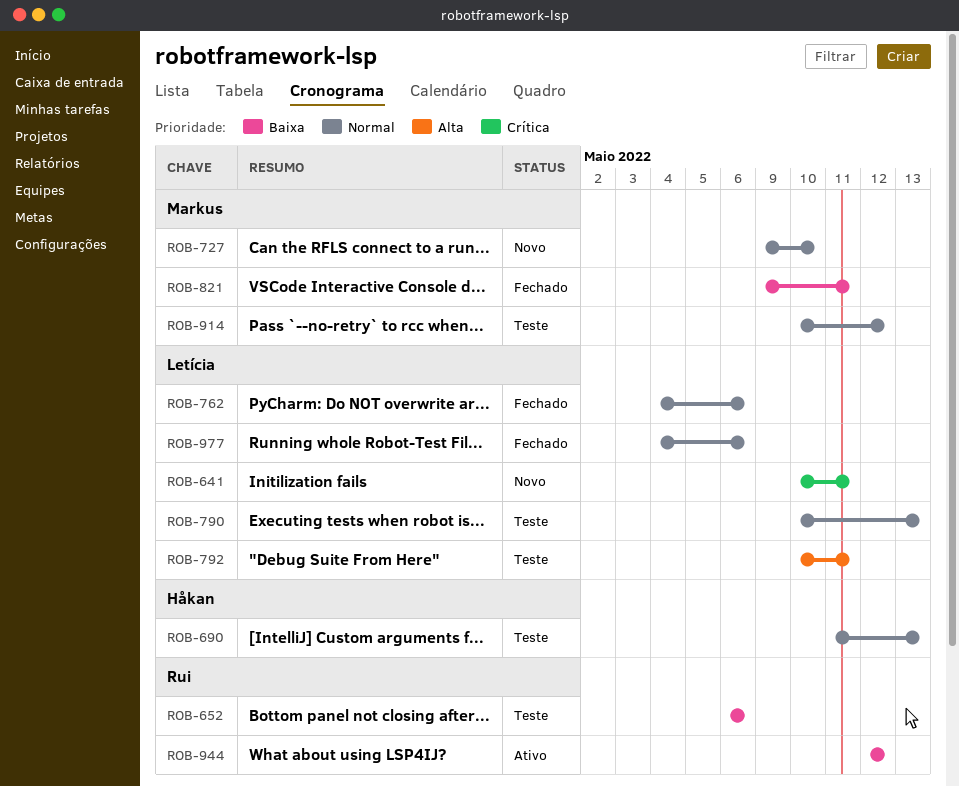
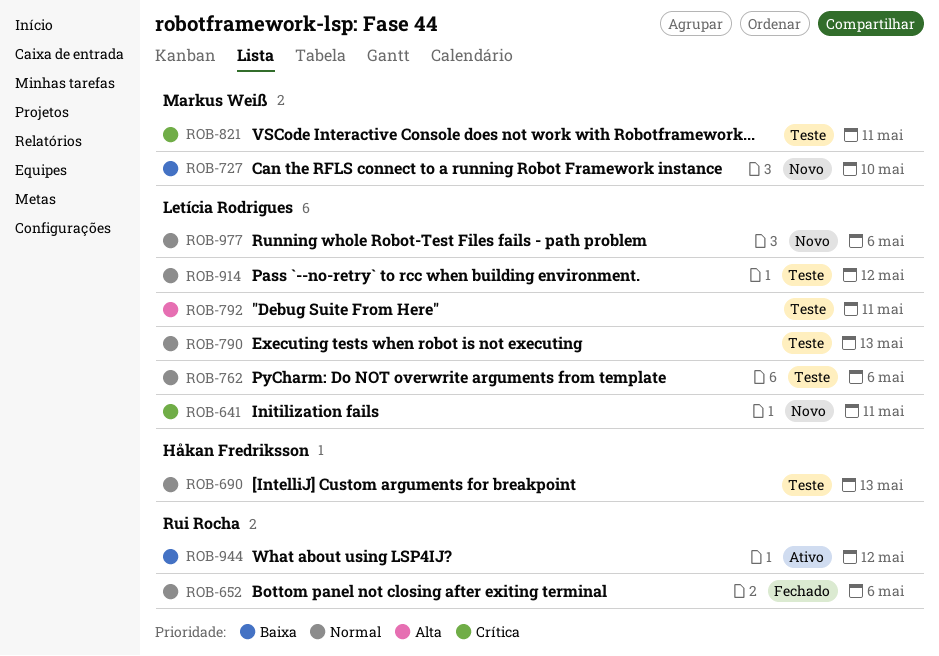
ROB-652, status: Teste -> Fechado
ROB-652, priority: Baixa -> Normal
ROB-727, priority: Normal -> Baixa
ROB-762, status: Fechado -> Teste
ROB-821, status: Fechado -> Teste
ROB-821, priority: Baixa -> Crítica
ROB-914, owner: Markus Weiß -> Letícia Rodrigues
ROB-977, status: Fechado -> Novo

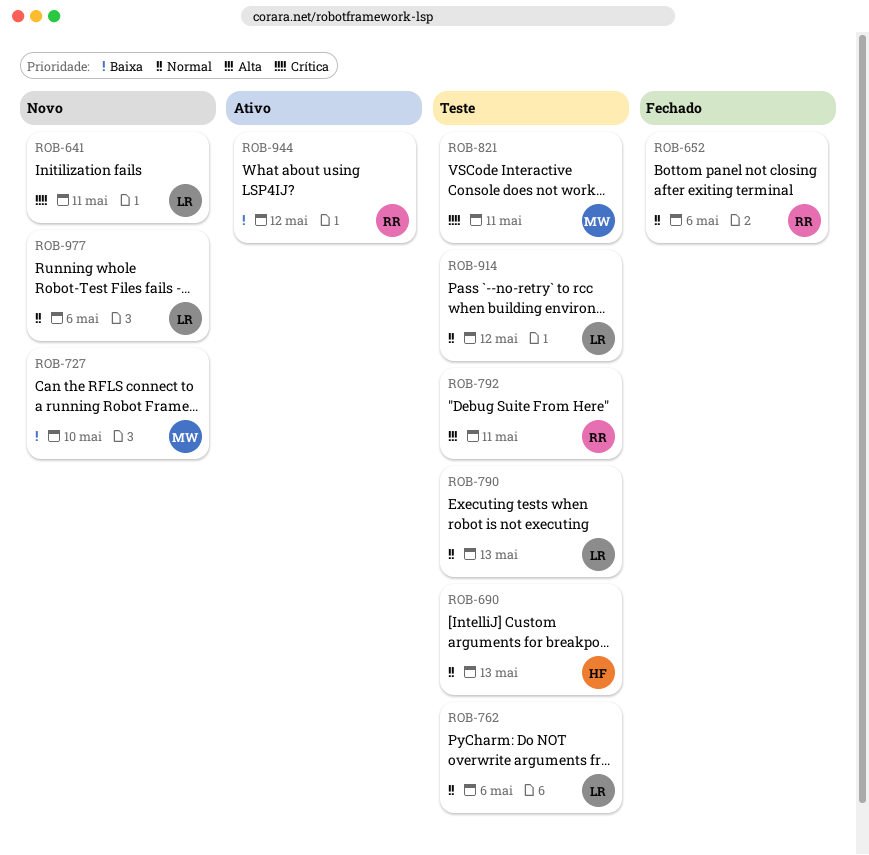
ROB-792, owner: Letícia Rodrigues -> Rui Rocha

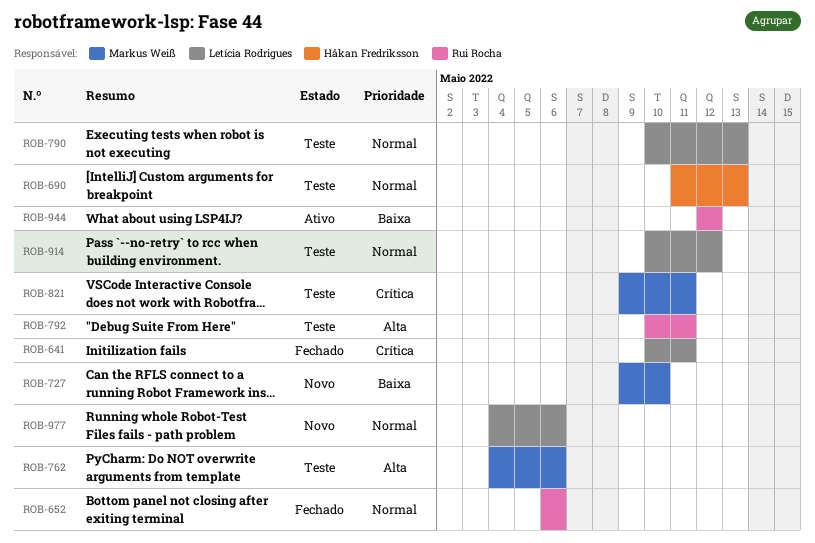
ROB-641, status: Novo -> Fechado
ROB-762, owner: Letícia Rodrigues -> Markus Weiß
ROB-762, priority: Normal -> Alta

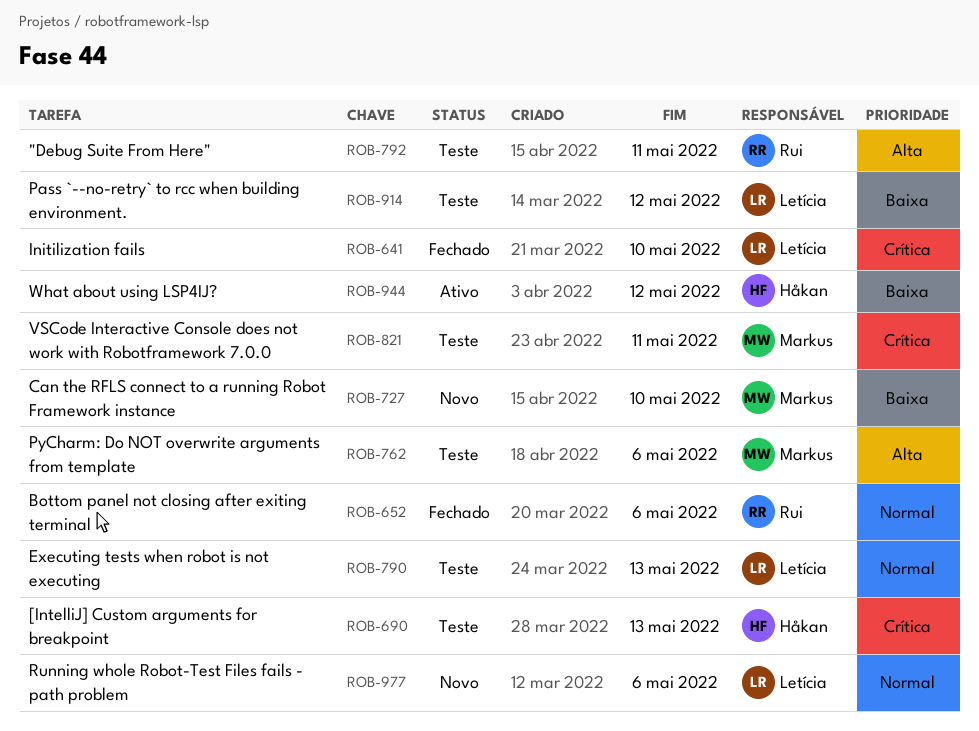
ROB-641, due: May 11 -> May 10
ROB-690, priority: Normal -> Crítica
ROB-914, priority: Normal -> Baixa
ROB-944, owner: Rui Rocha -> Håkan Fredriksson

